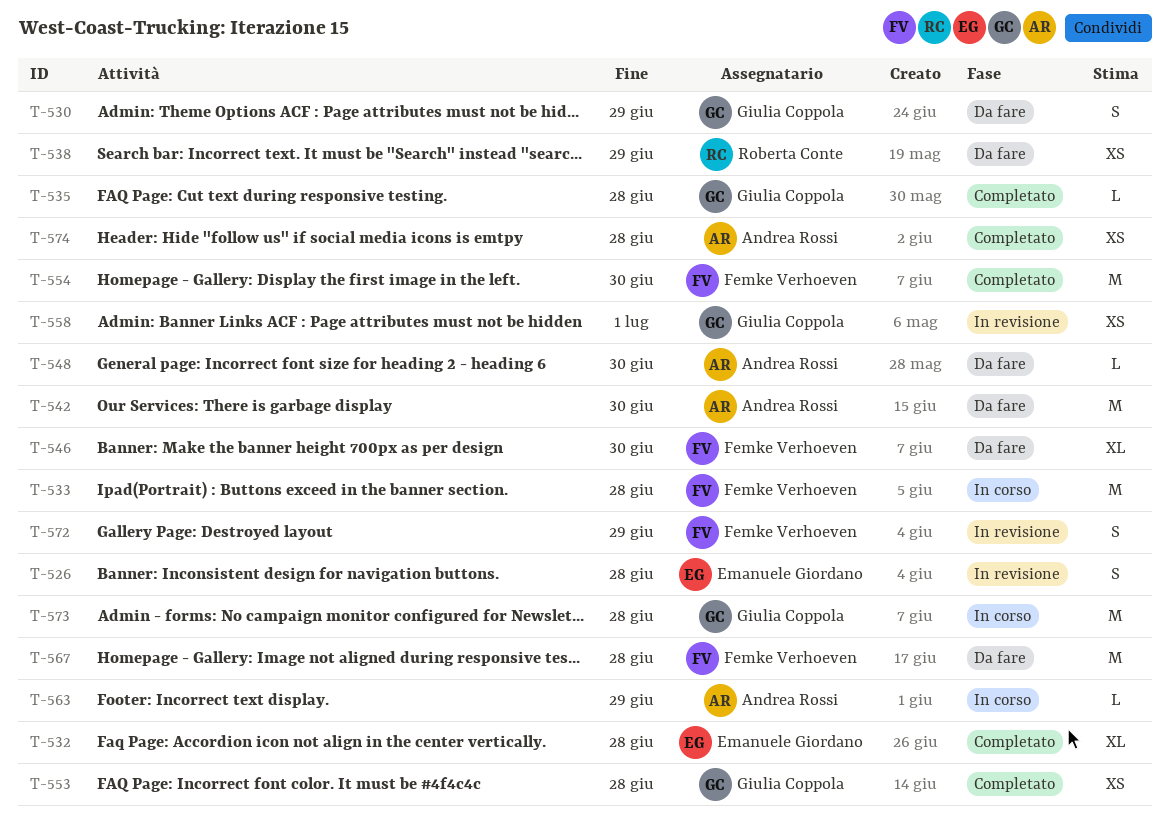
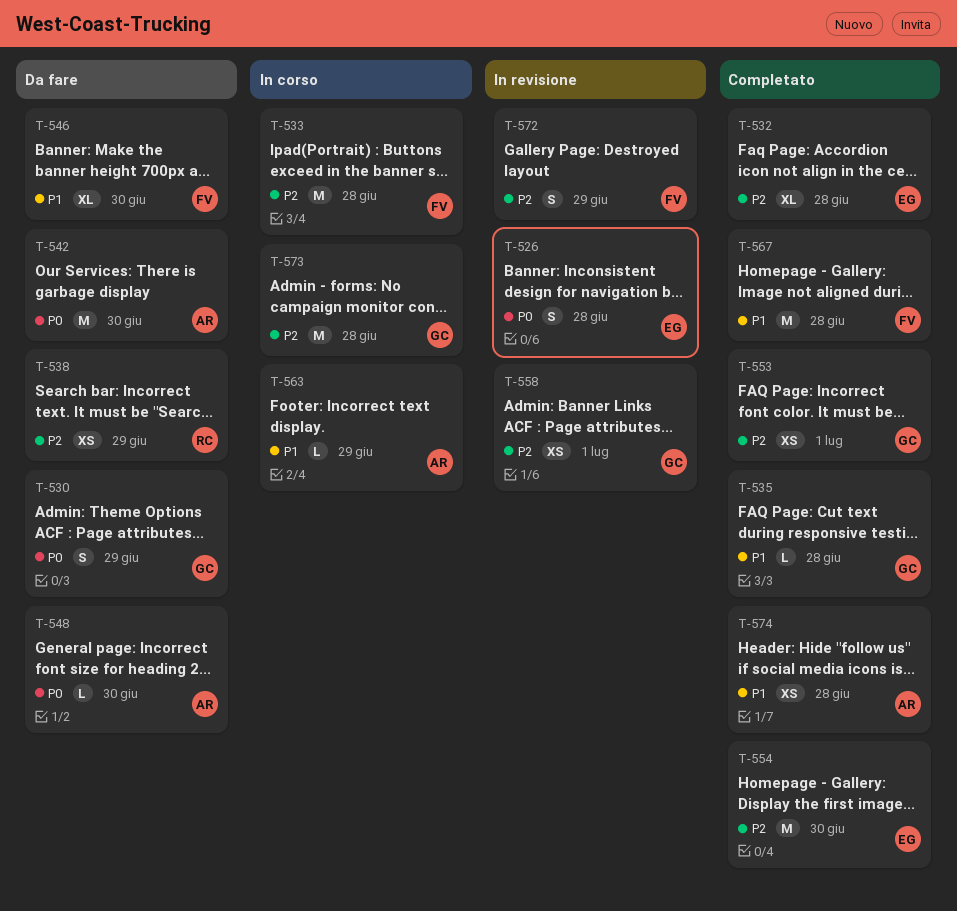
T-553, due: Jun 28 -> Jul 1
T-554, owner: Femke Verhoeven -> Emanuele Giordano
T-567, status: Da fare -> Completato

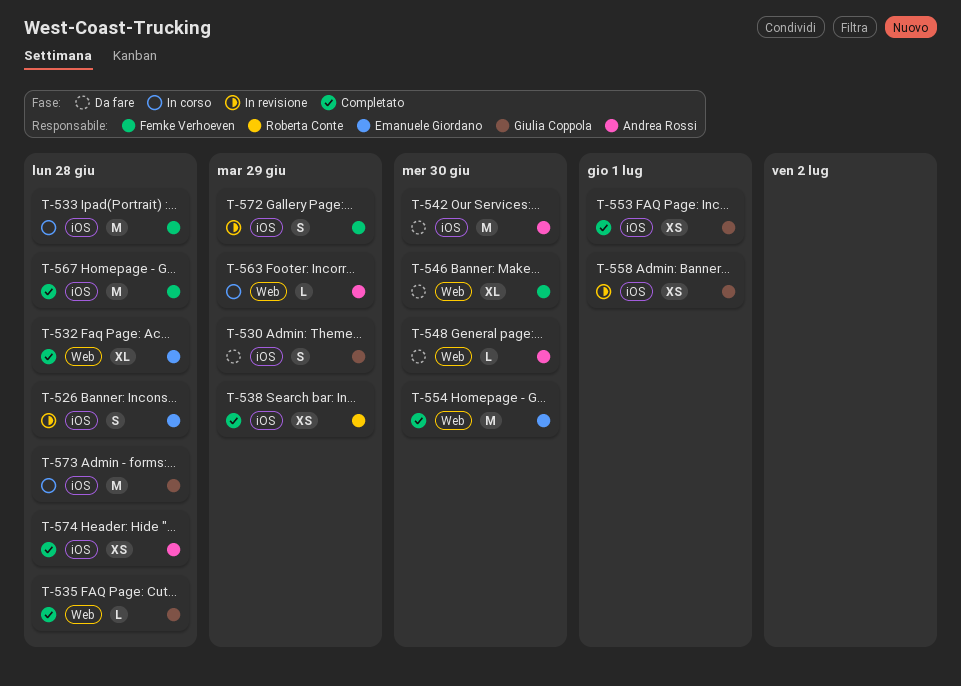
T-538, status: Da fare -> Completato

